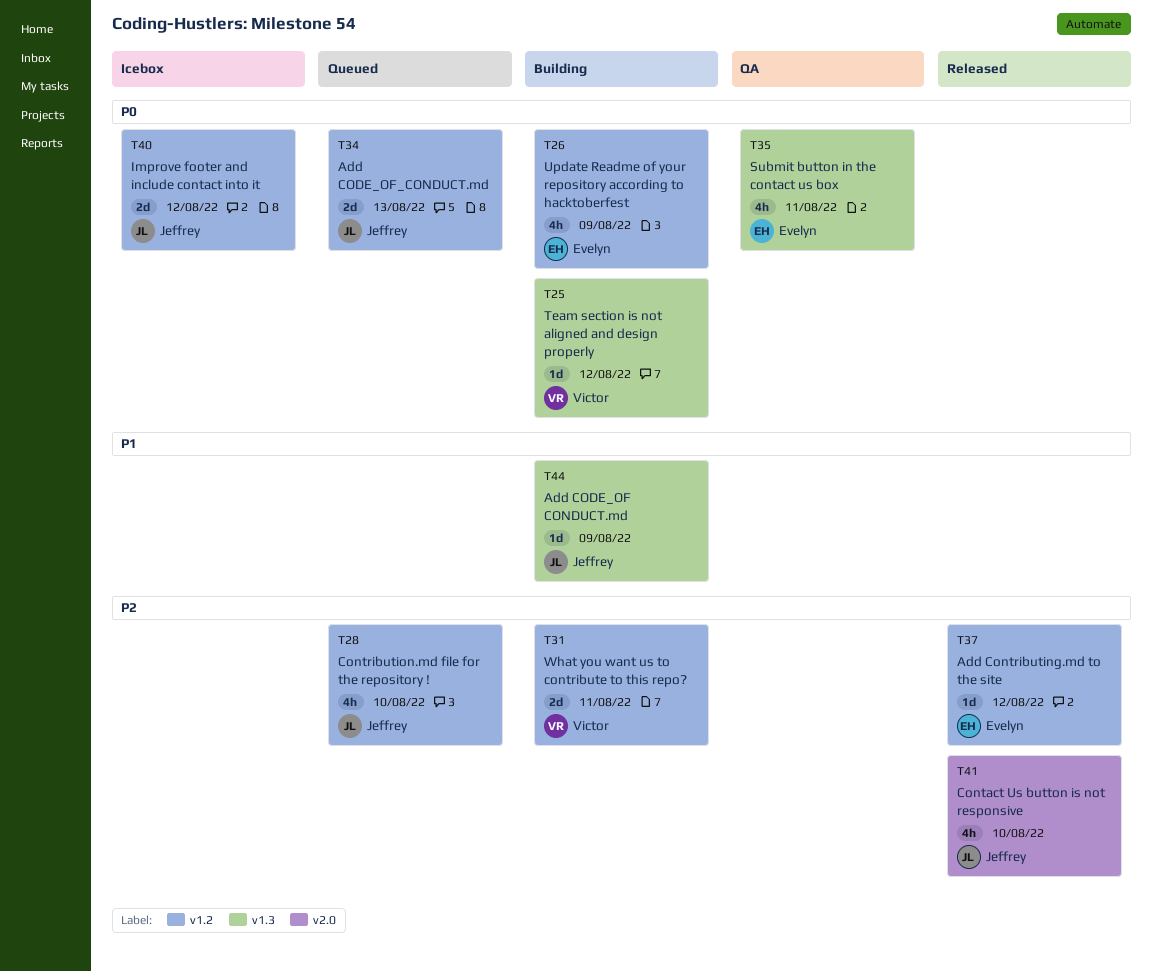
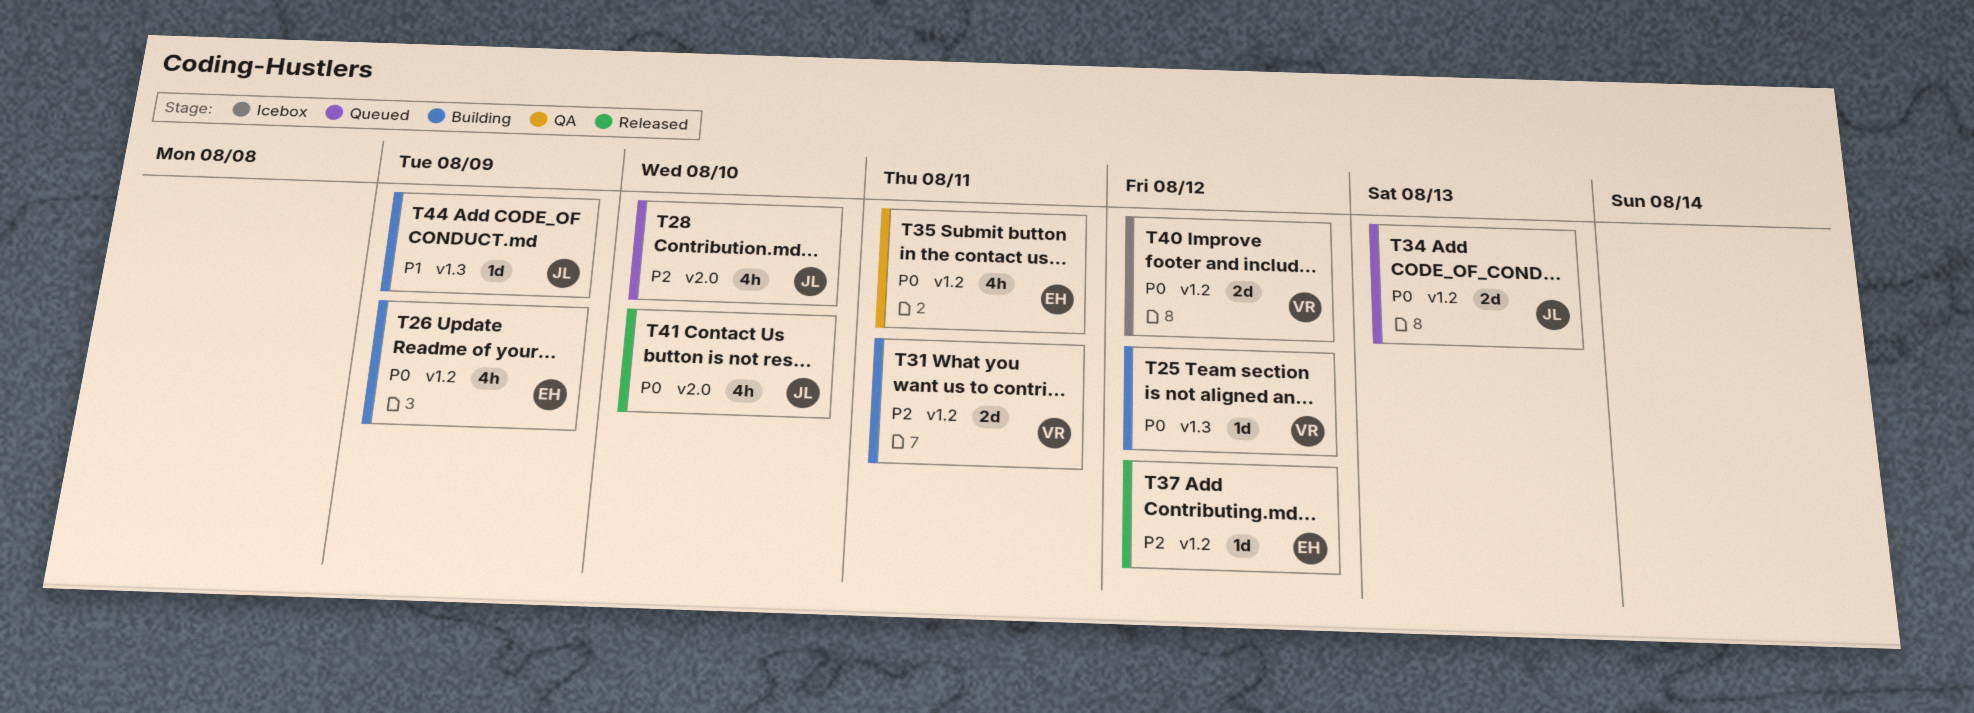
T28, label: v1.2 -> v2.0
T35, label: v1.3 -> v1.2
T40, owner: Jeffrey -> Victor
T41, priority: P2 -> P0

